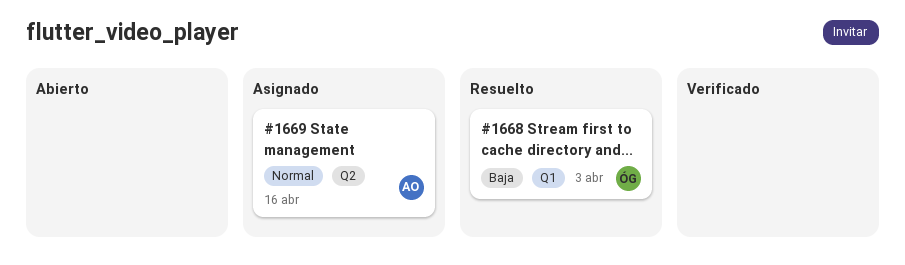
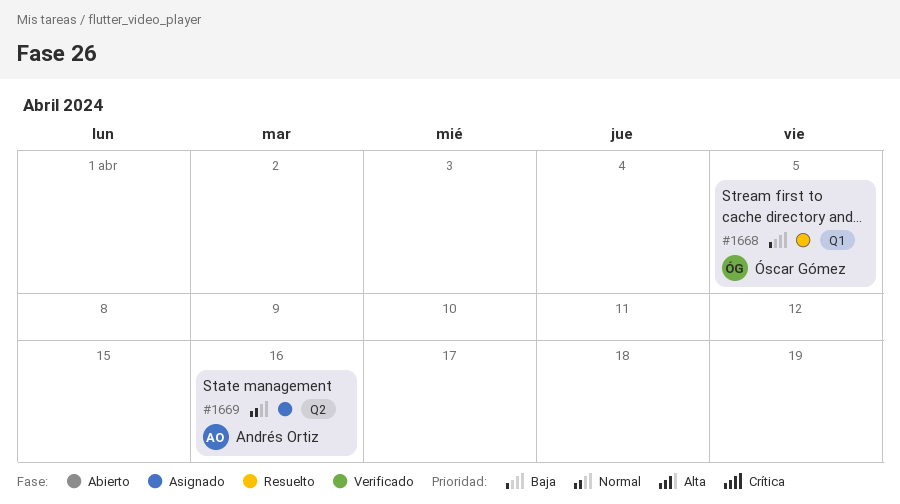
#1668, due: Apr 3 -> Apr 5

